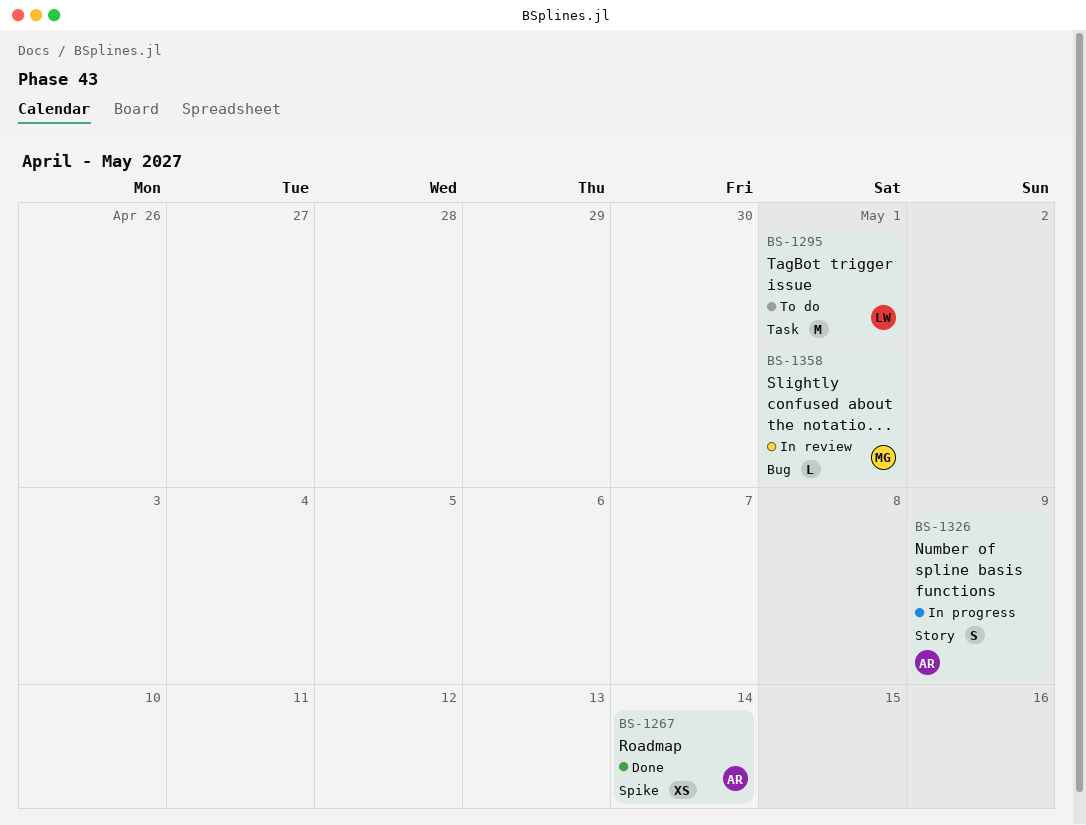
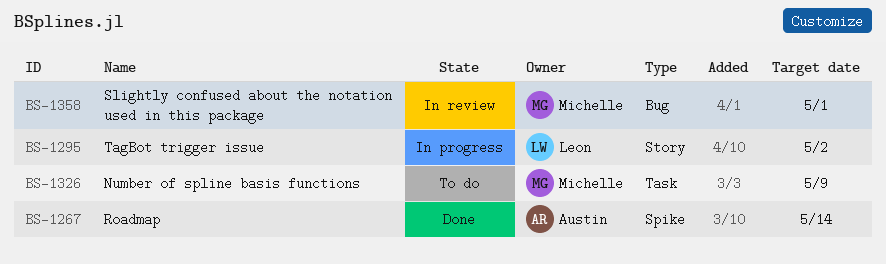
BS-1295, status: To do -> In progress
BS-1295, label: Task -> Story
BS-1295, due: May 1 -> May 2
BS-1326, status: In progress -> To do
BS-1326, owner: Austin -> Michelle
BS-1326, label: Story -> Task

